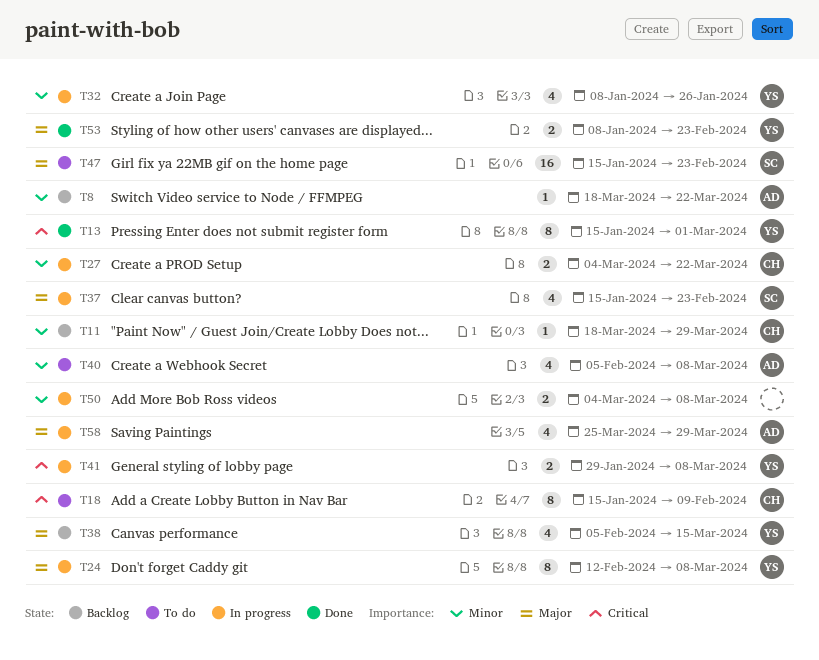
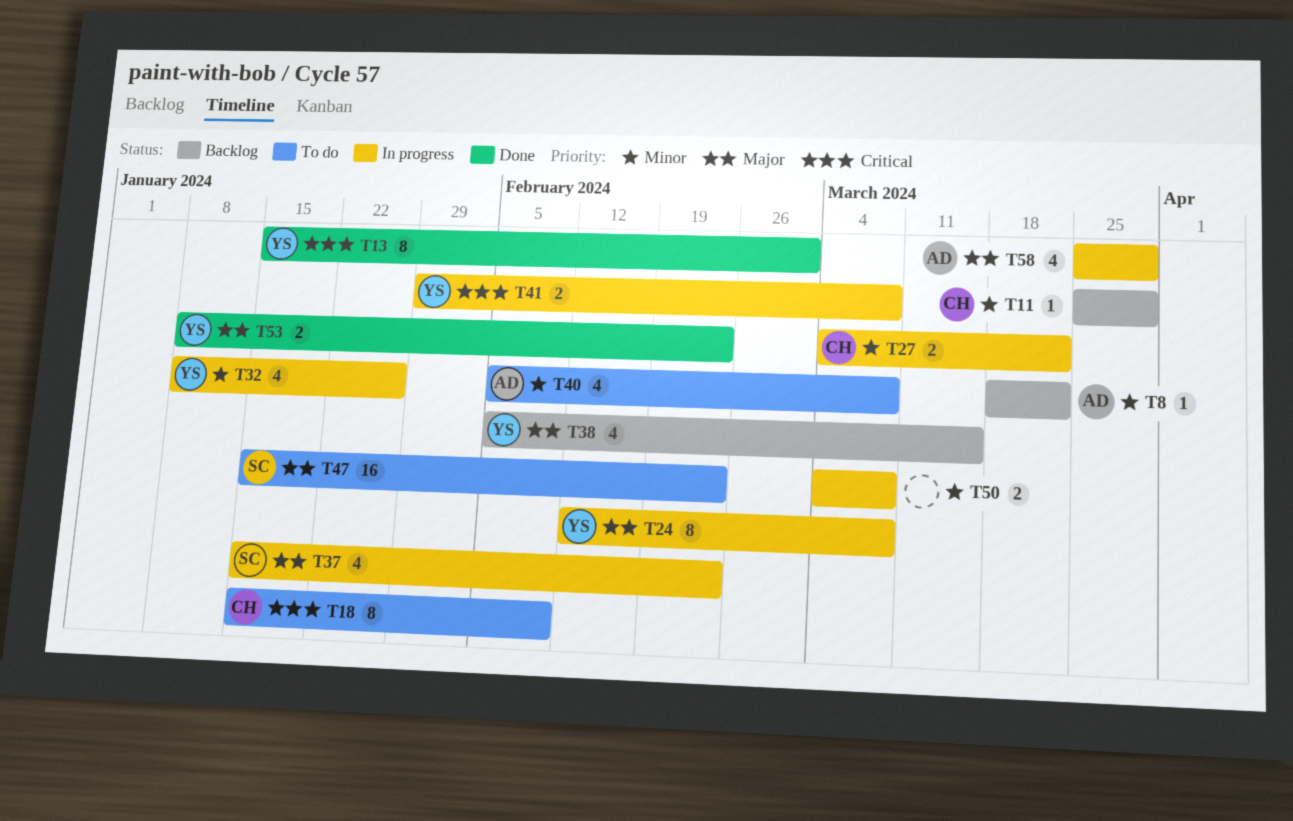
T11, start: Mar 18 -> Mar 25

